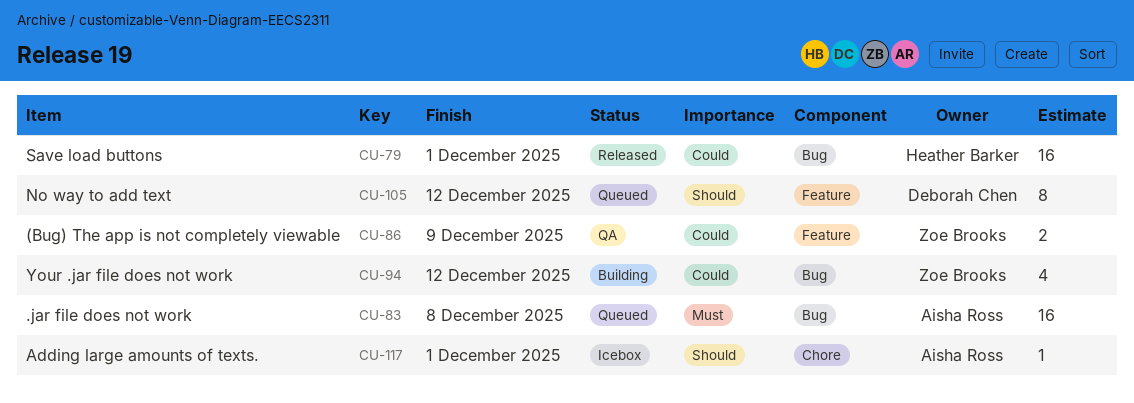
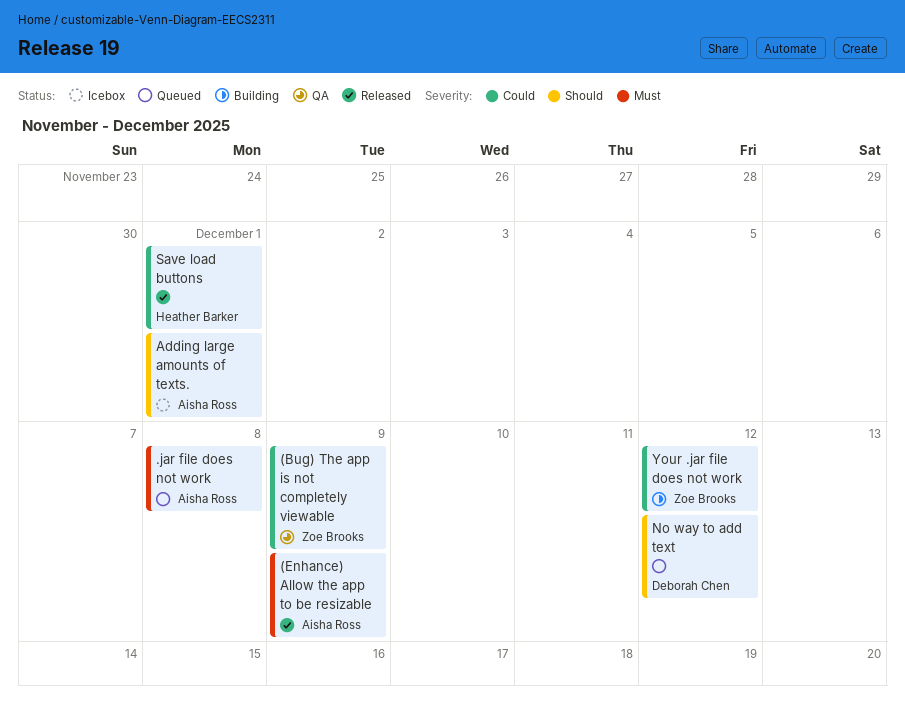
(Enhance) Allow the app to be resizable: none -> present

